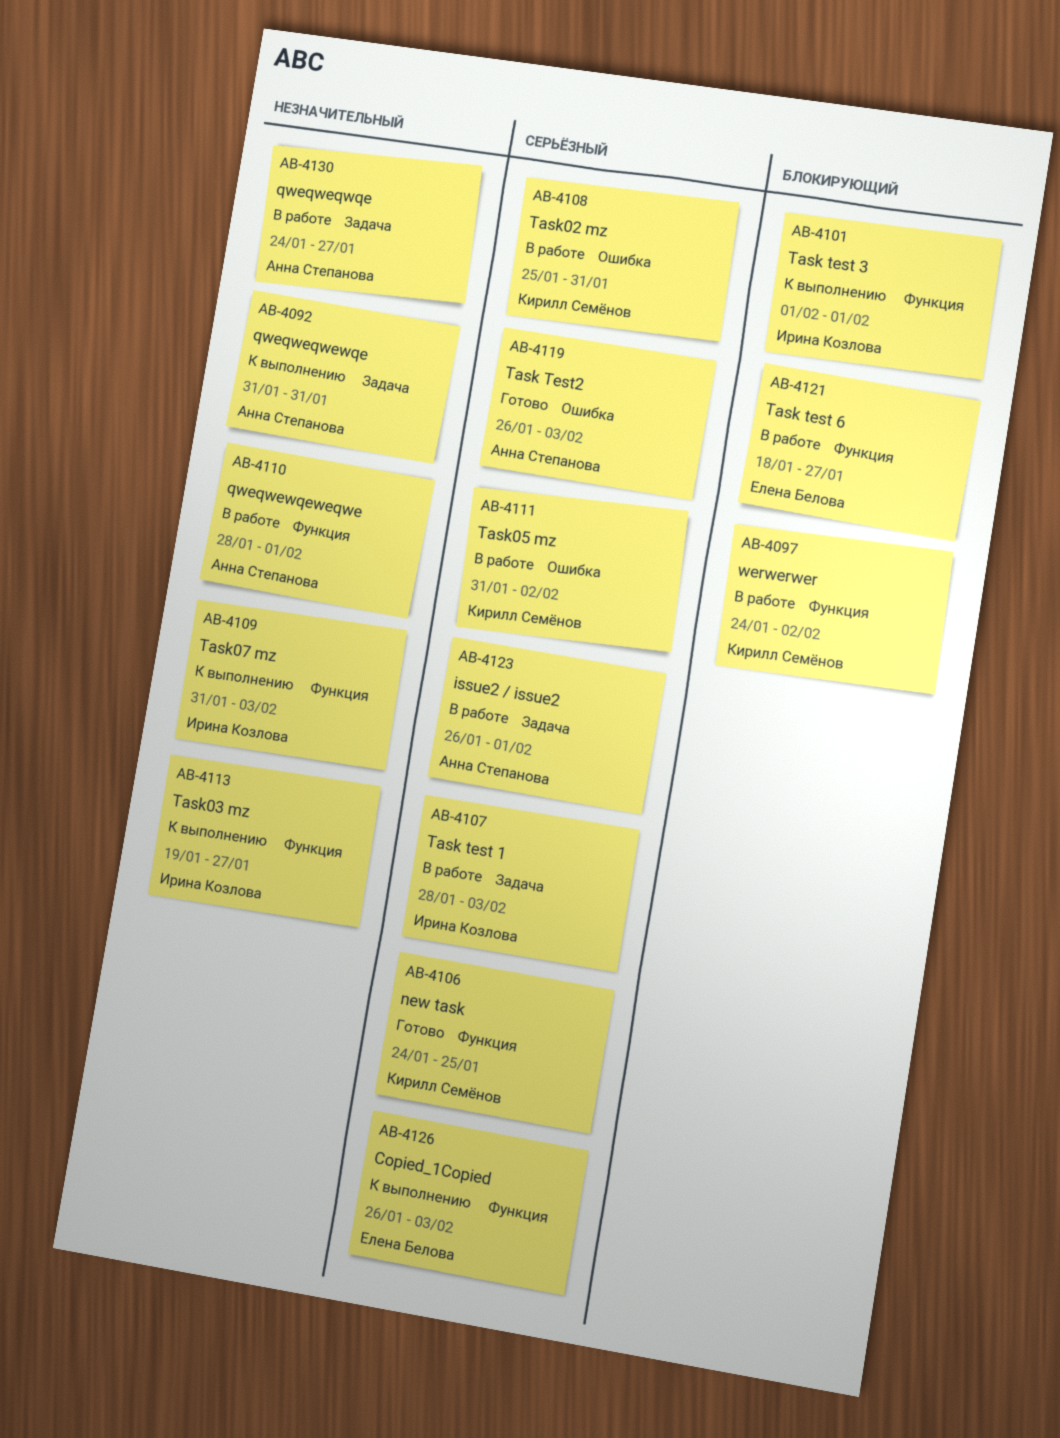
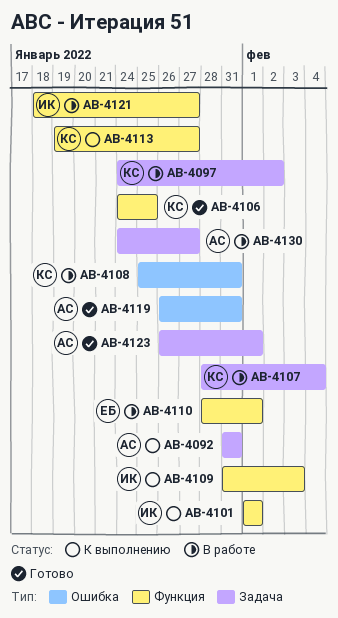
AB-4097, label: Функция -> Задача
AB-4107, owner: Ирина Козлова -> Кирилл Семёнов
AB-4107, due: Feb 3 -> Feb 4
AB-4110, owner: Анна Степанова -> Елена Белова
AB-4111: present -> none
AB-4113, owner: Ирина Козлова -> Кирилл Семёнов
AB-4119, due: Feb 3 -> Jan 31
AB-4121, owner: Елена Белова -> Ирина Козлова
AB-4123, status: В работе -> Готово
AB-4126: present -> none

